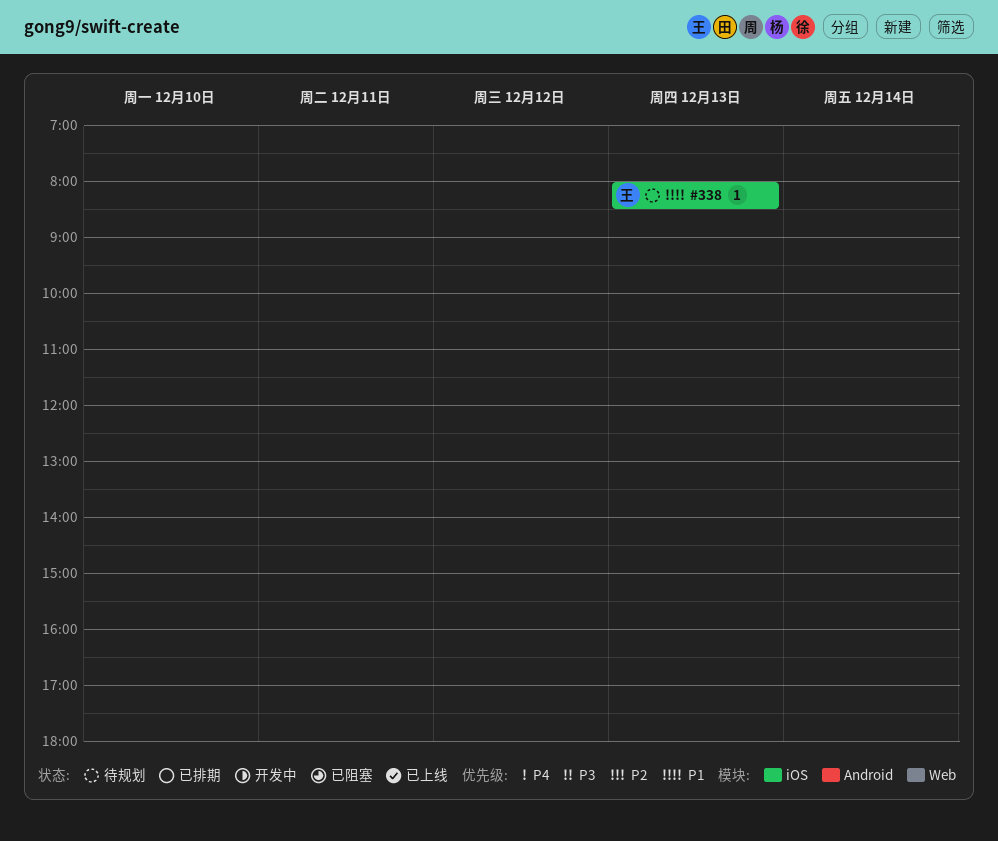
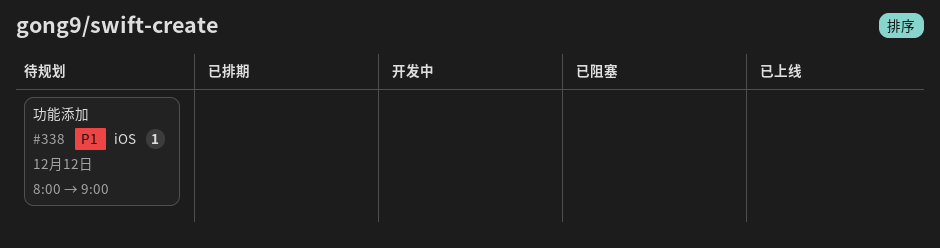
#338, day: Dec 13 -> Dec 12
#338, ends: 08:30 -> 09:00

